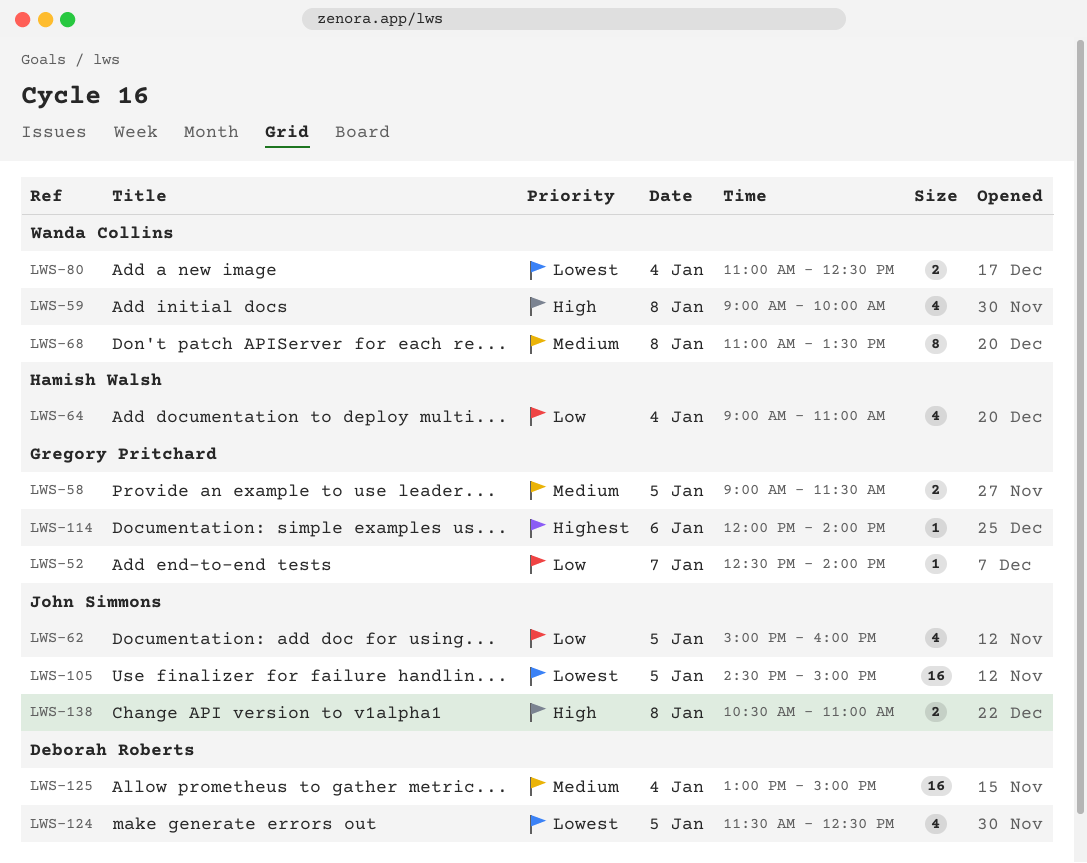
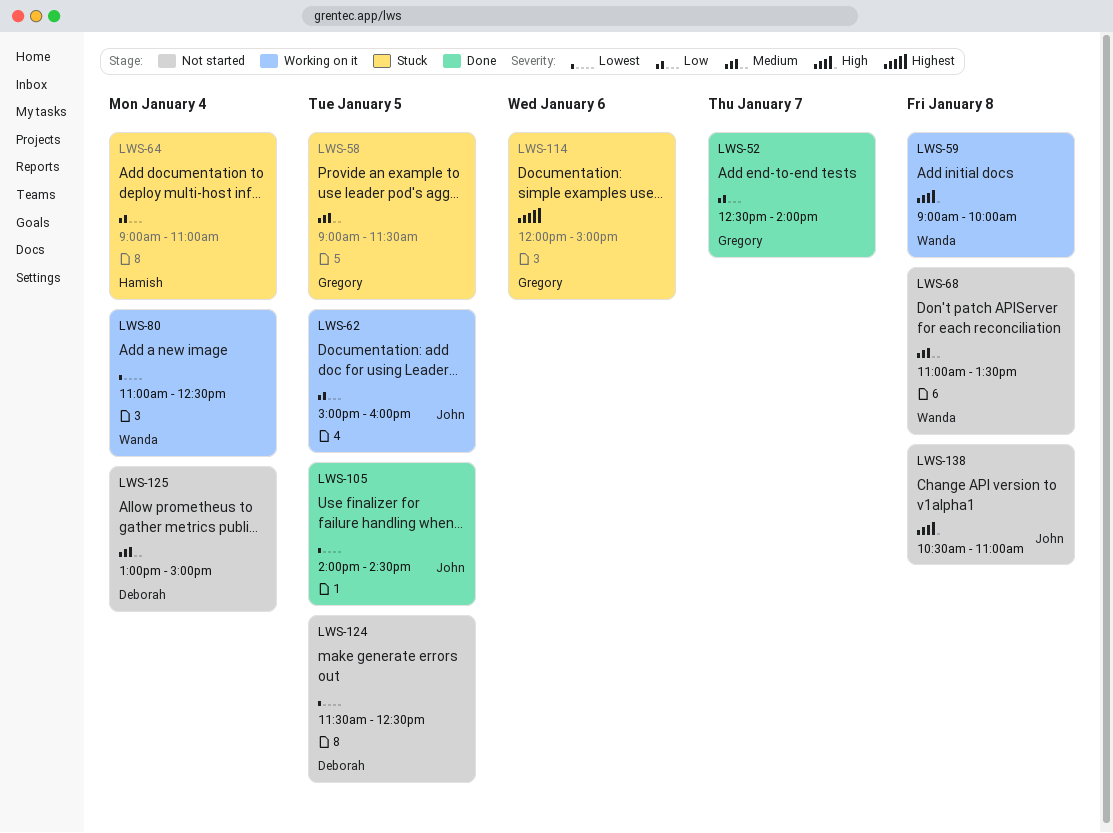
LWS-105, begins: 14:30 -> 14:00
LWS-105, ends: 15:00 -> 14:30
LWS-114, ends: 14:00 -> 15:00

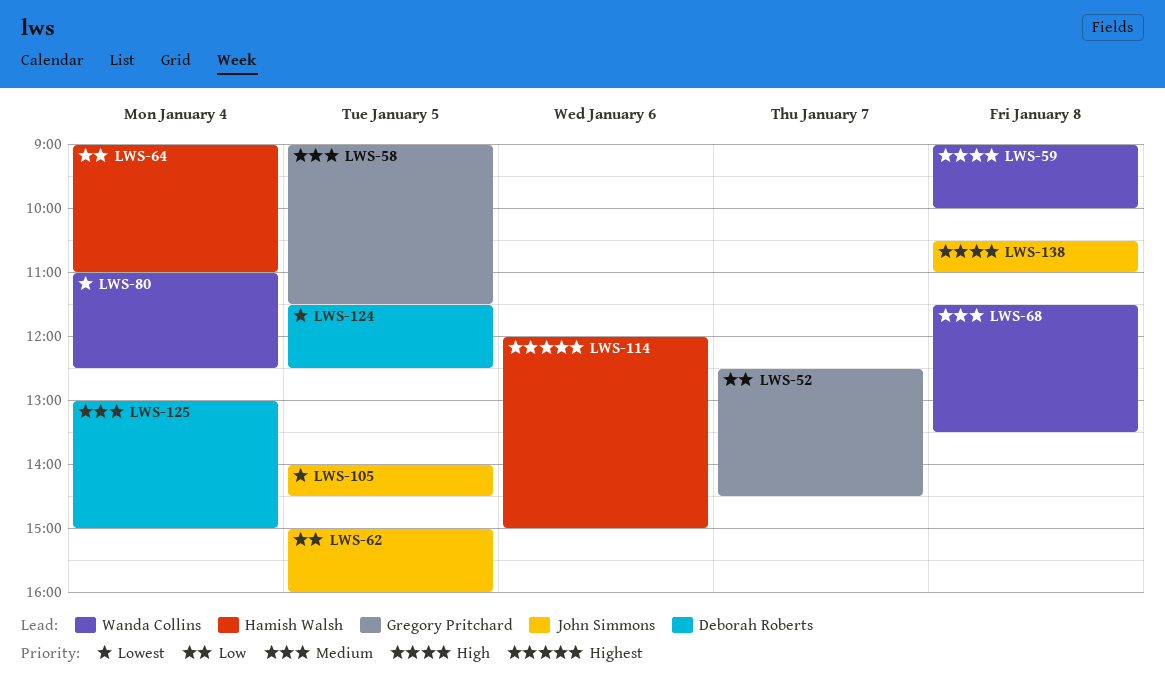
LWS-52, ends: 14:00 -> 14:30
LWS-68, begins: 11:00 -> 11:30
LWS-114, owner: Gregory Pritchard -> Hamish Walsh

